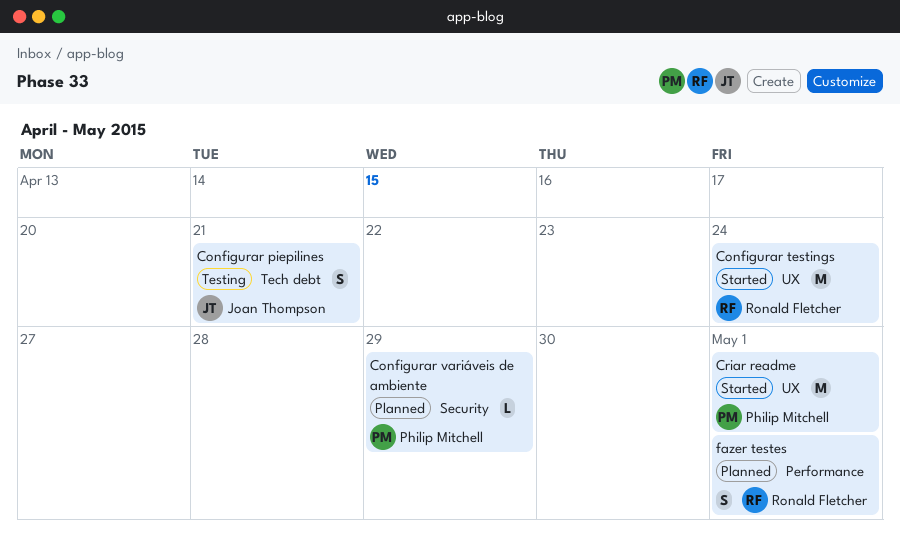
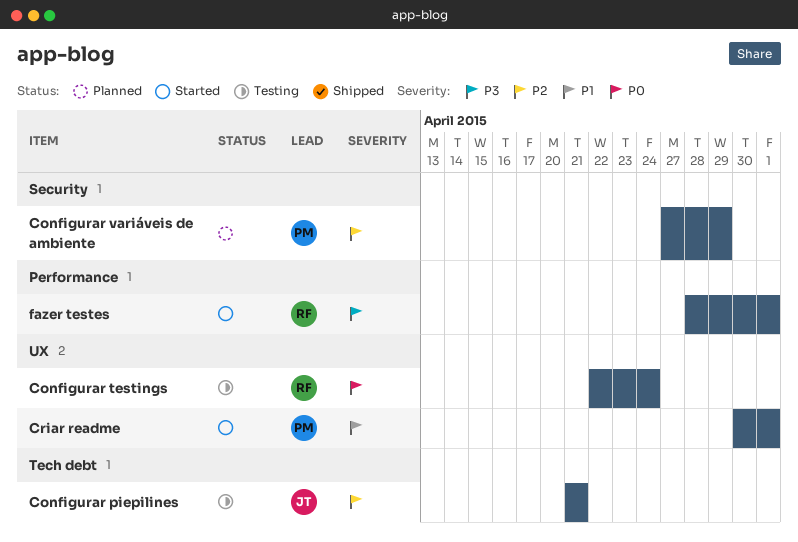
Configurar testings, status: Started -> Testing
fazer testes, status: Planned -> Started

